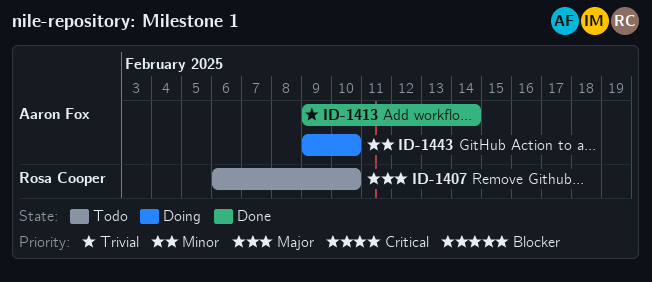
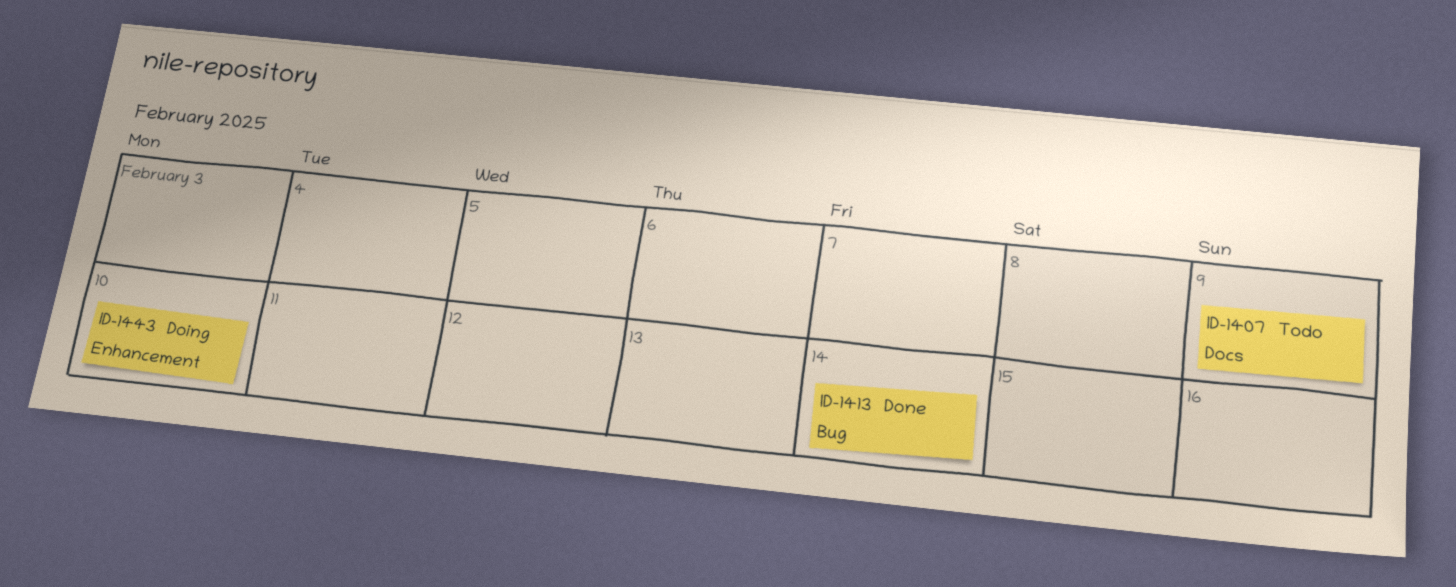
ID-1407, due: Feb 10 -> Feb 9

